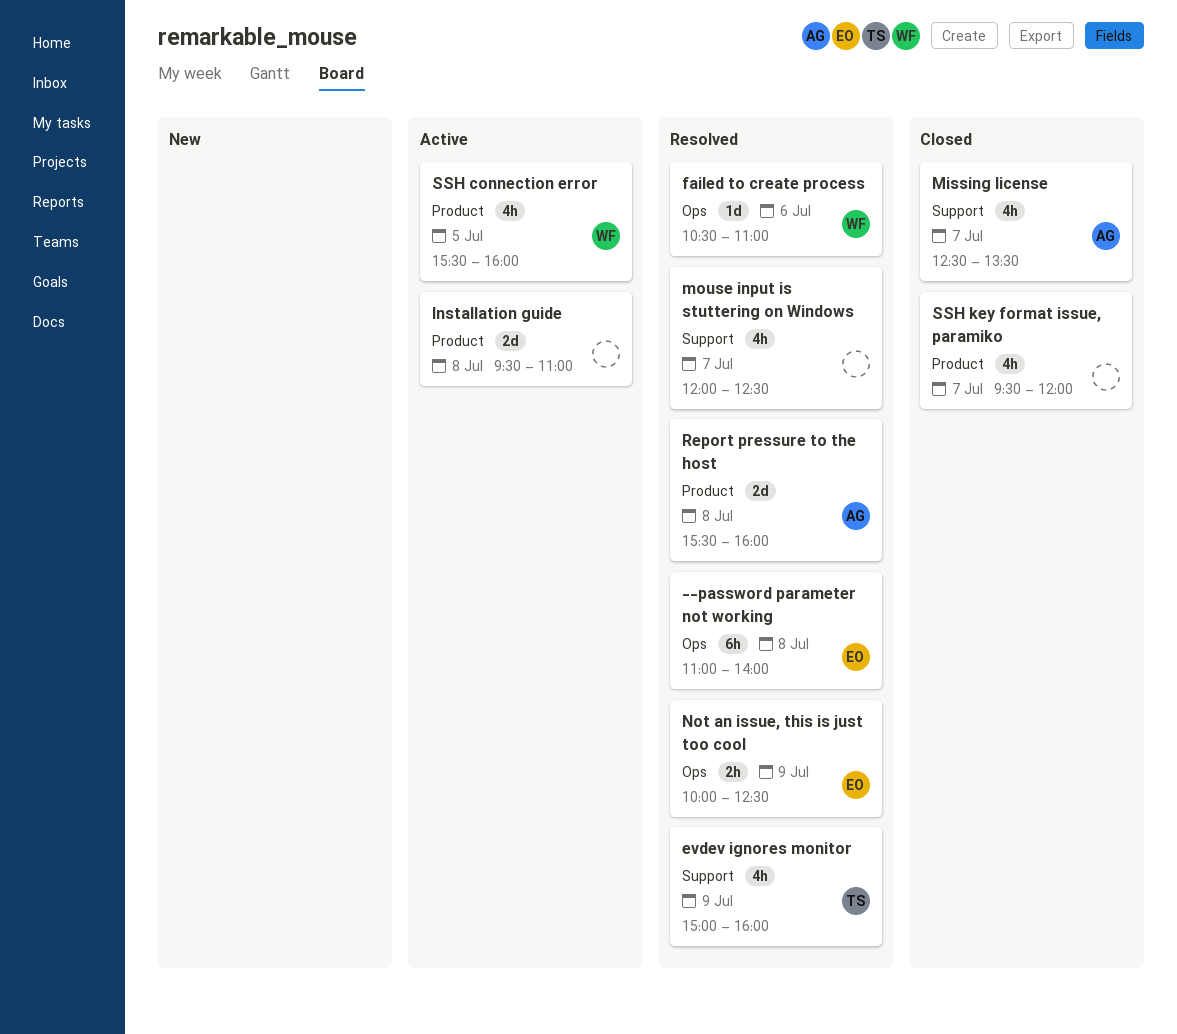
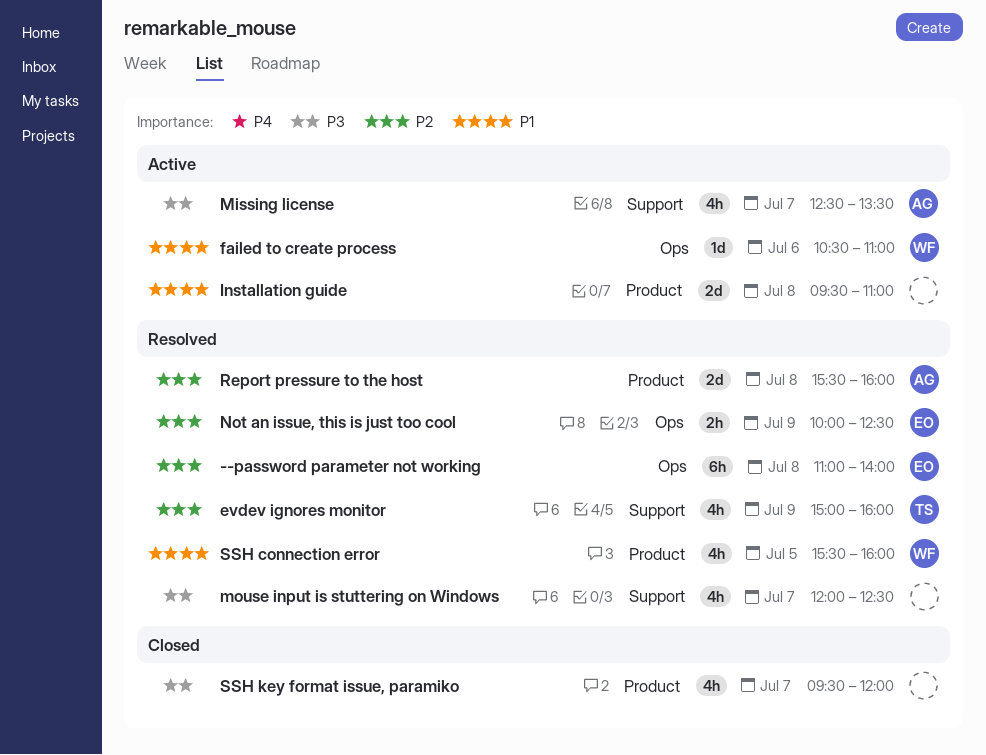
failed to create process, status: Resolved -> Active
Missing license, status: Closed -> Active
SSH connection error, status: Active -> Resolved

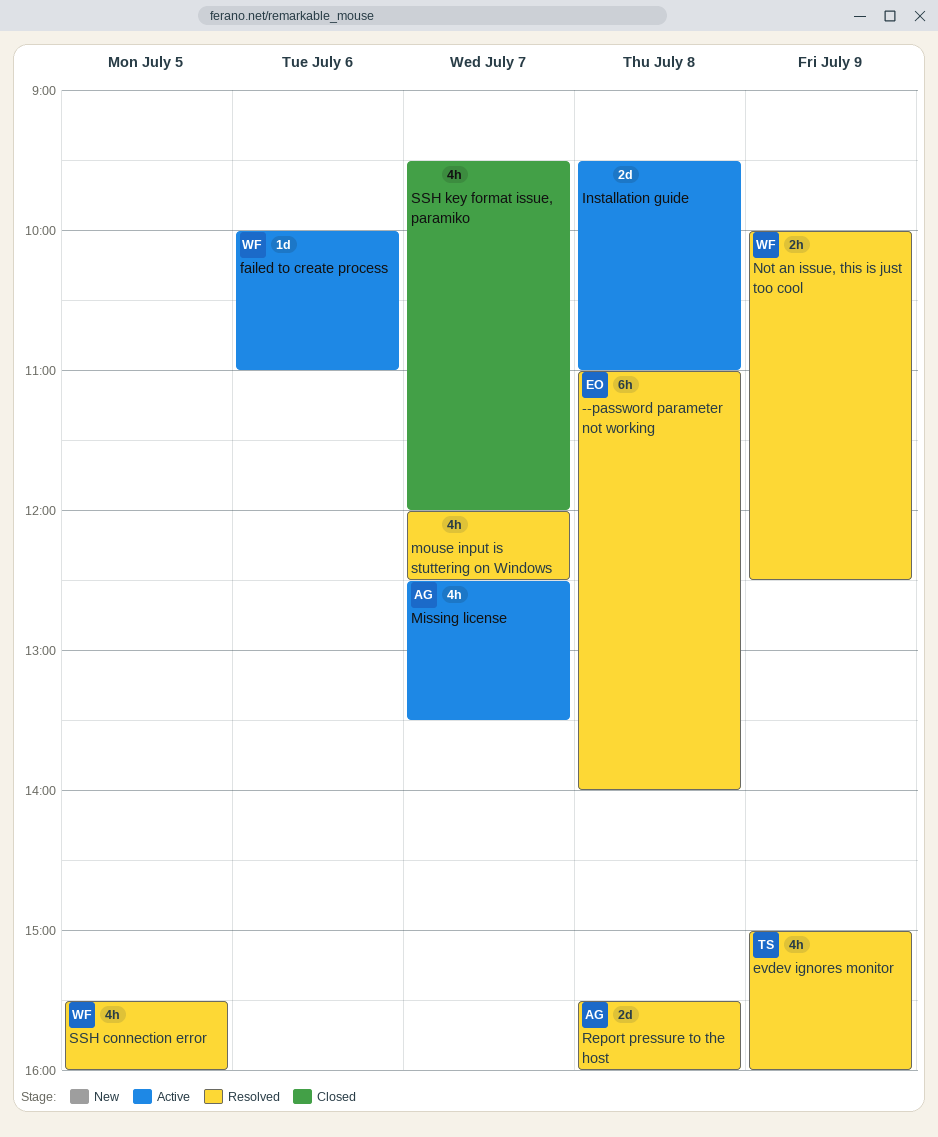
failed to create process, begins: 10:30 -> 10:00
Not an issue, this is just too cool, owner: EO -> WF

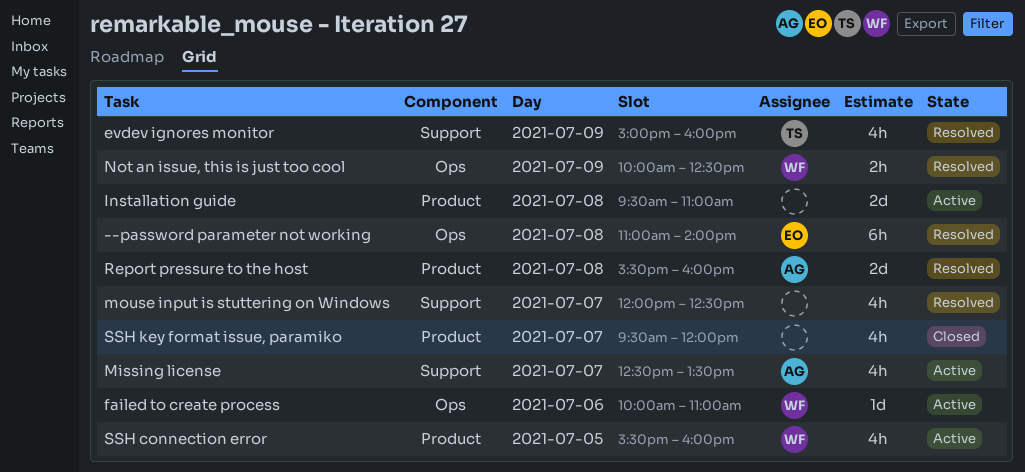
SSH connection error, status: Resolved -> Active

